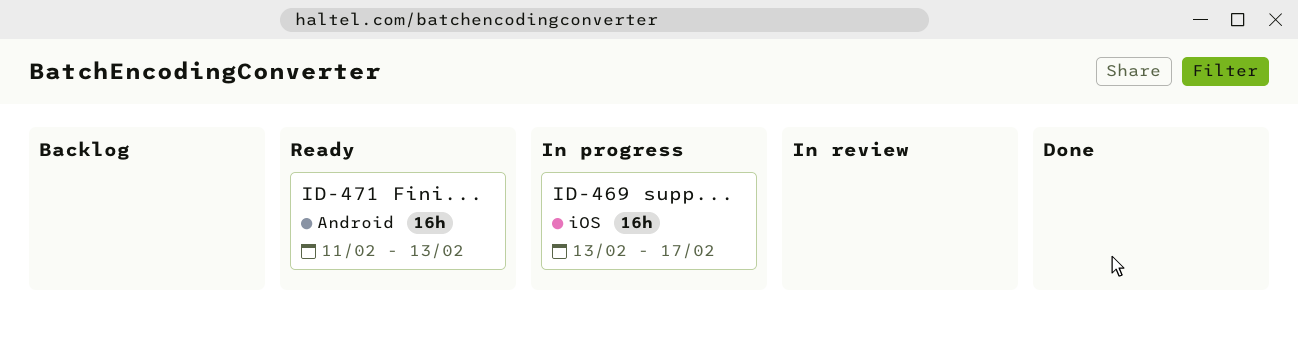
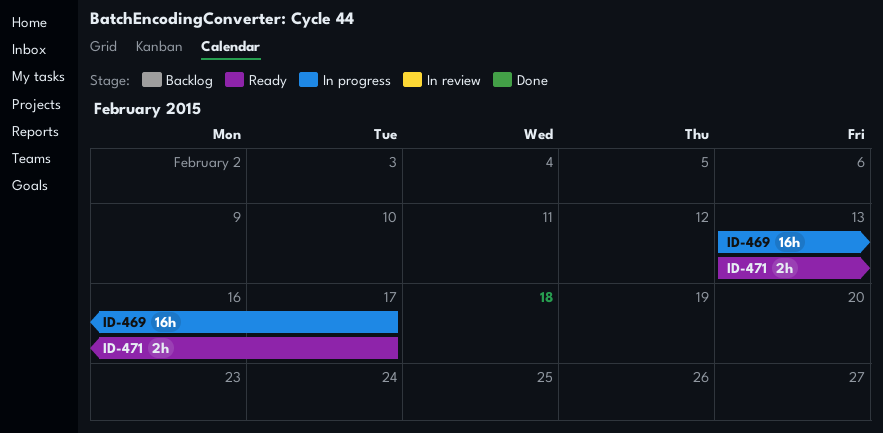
ID-471, estimate: 16h -> 2h
ID-471, start: Feb 11 -> Feb 13
ID-471, due: Feb 13 -> Feb 17

